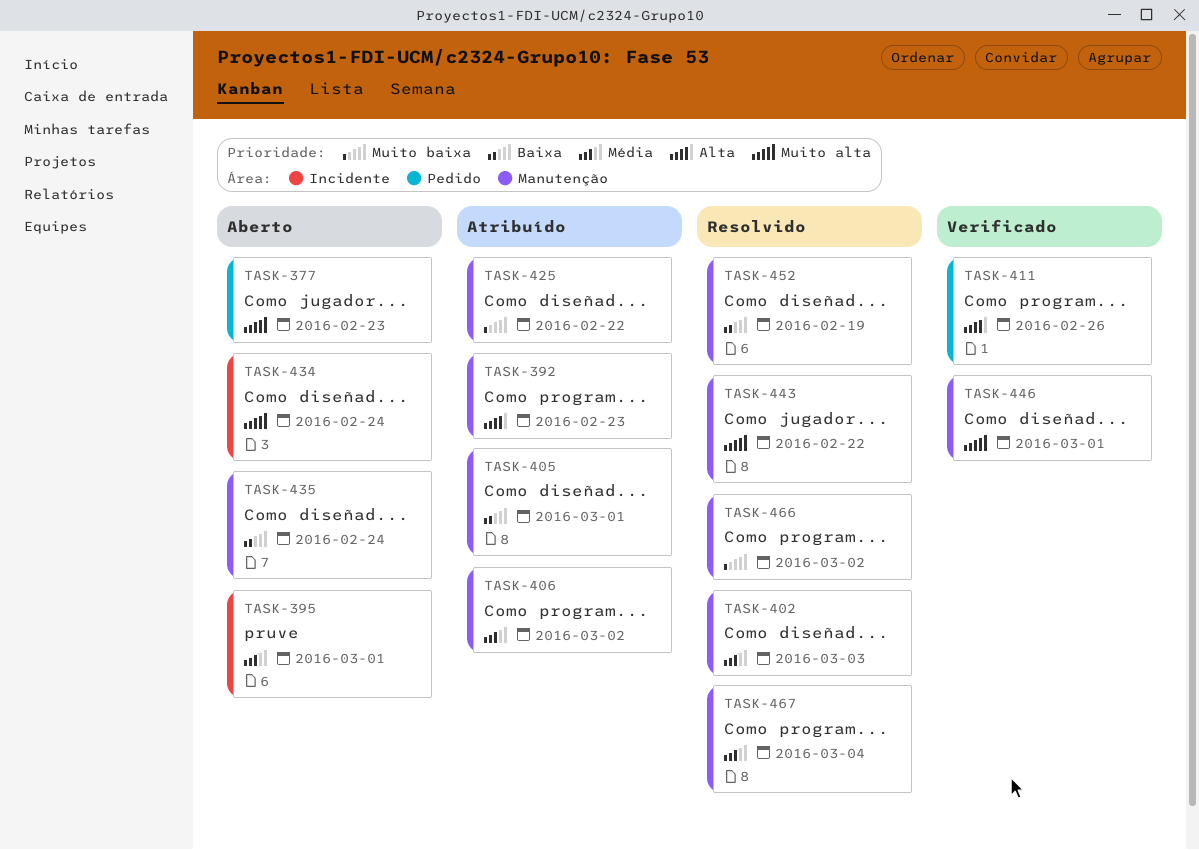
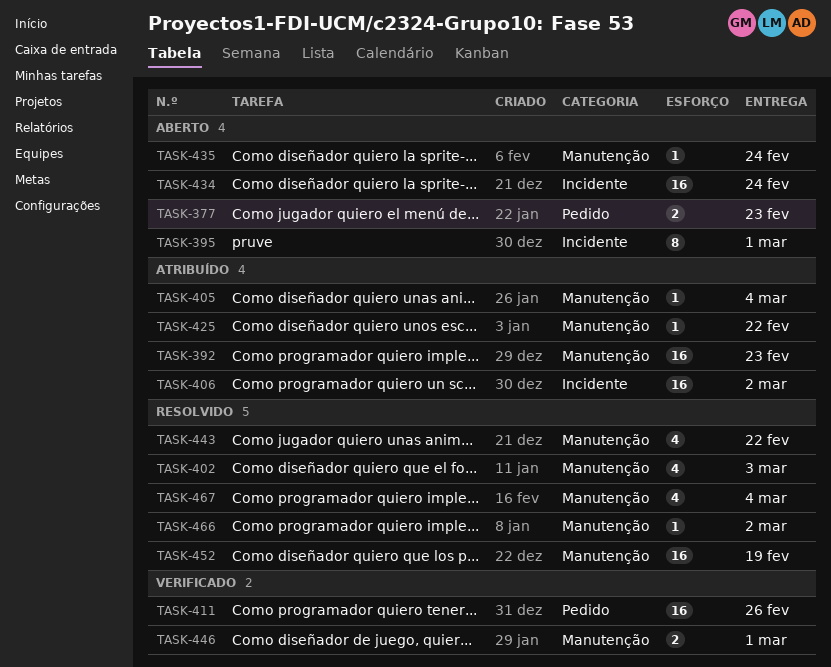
TASK-405, due: Mar 1 -> Mar 4
TASK-406, label: Manutenção -> Incidente

